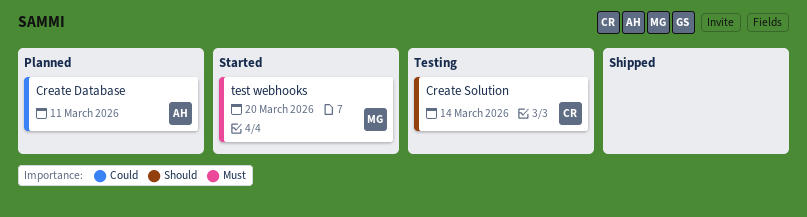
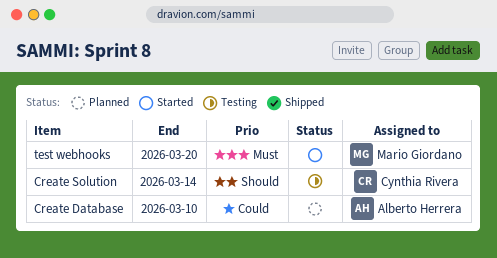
Create Database, due: Mar 11 -> Mar 10

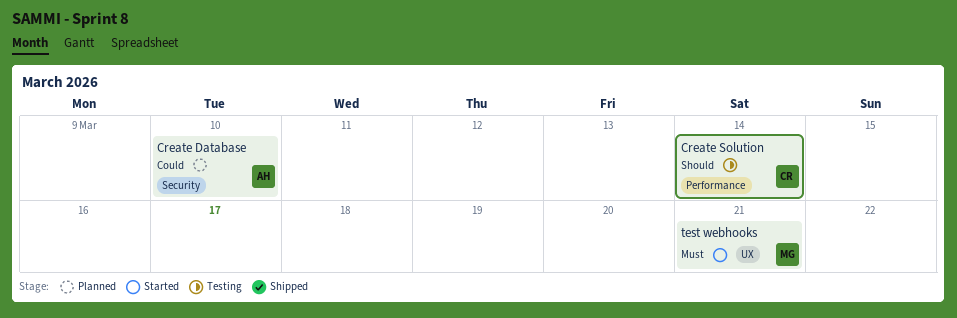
test webhooks, due: Mar 20 -> Mar 21

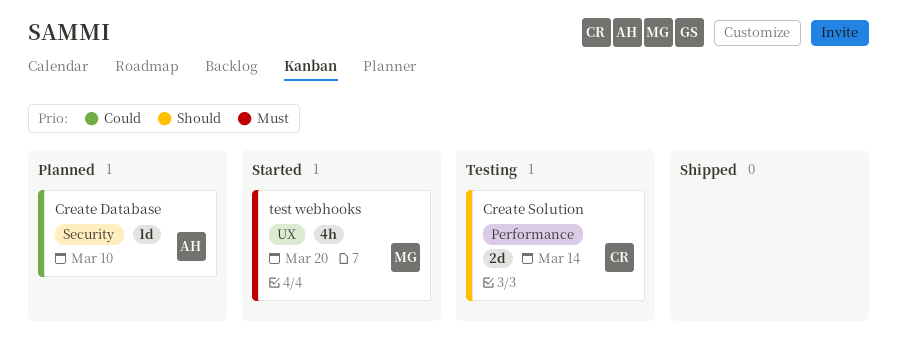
test webhooks, due: Mar 21 -> Mar 20

